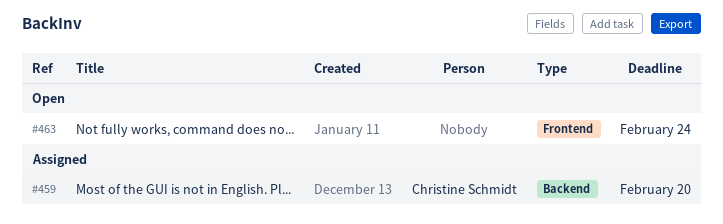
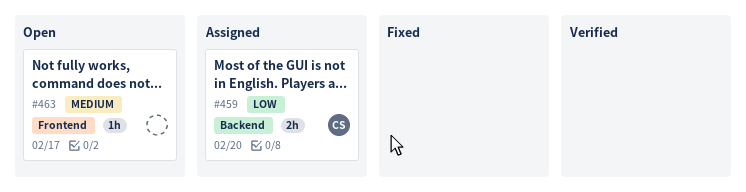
#463, due: Feb 24 -> Feb 17

